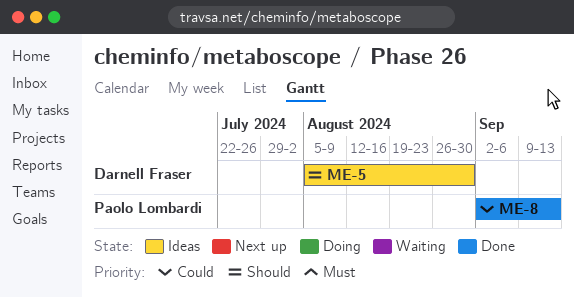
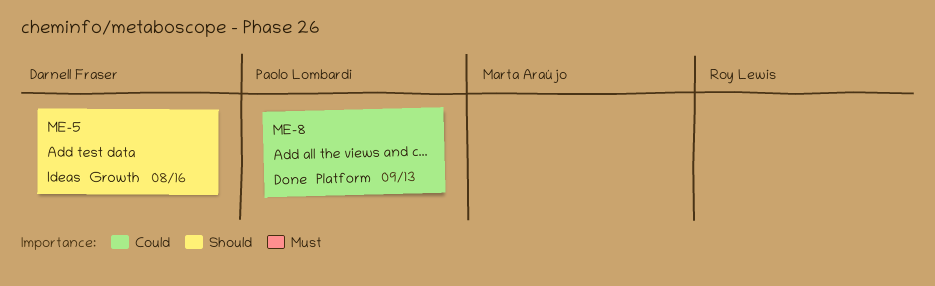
ME-5, due: Aug 30 -> Aug 16

